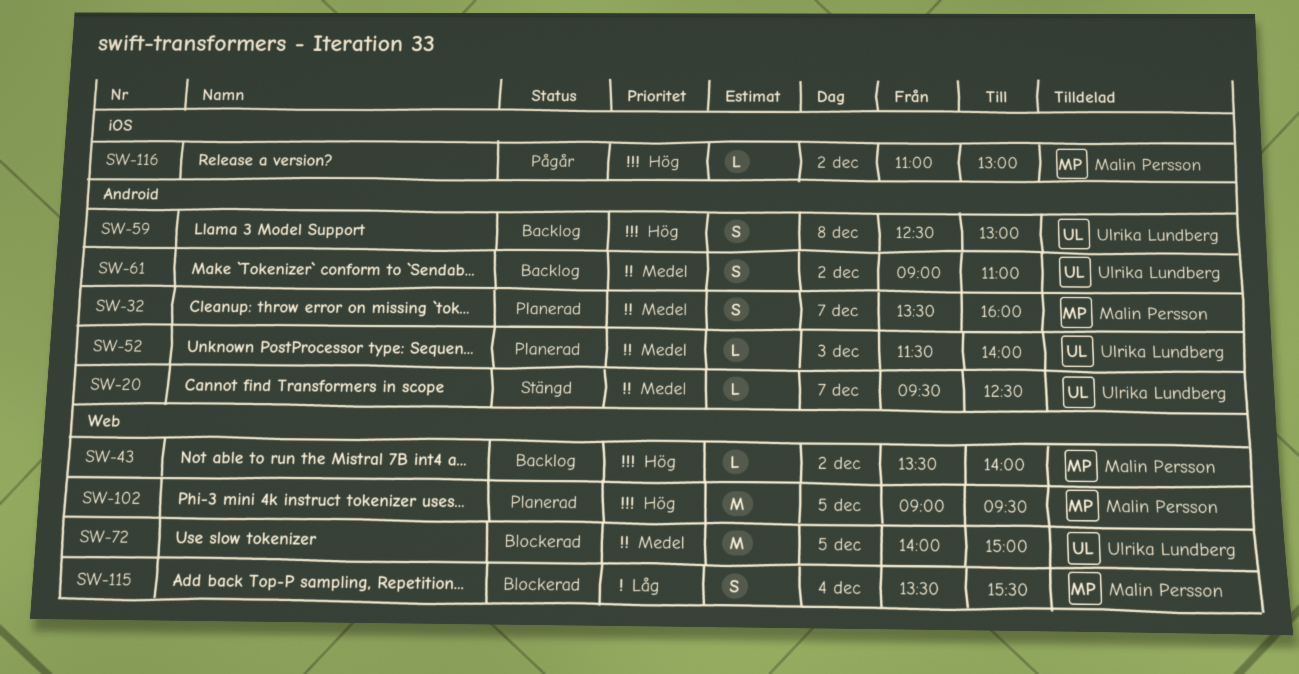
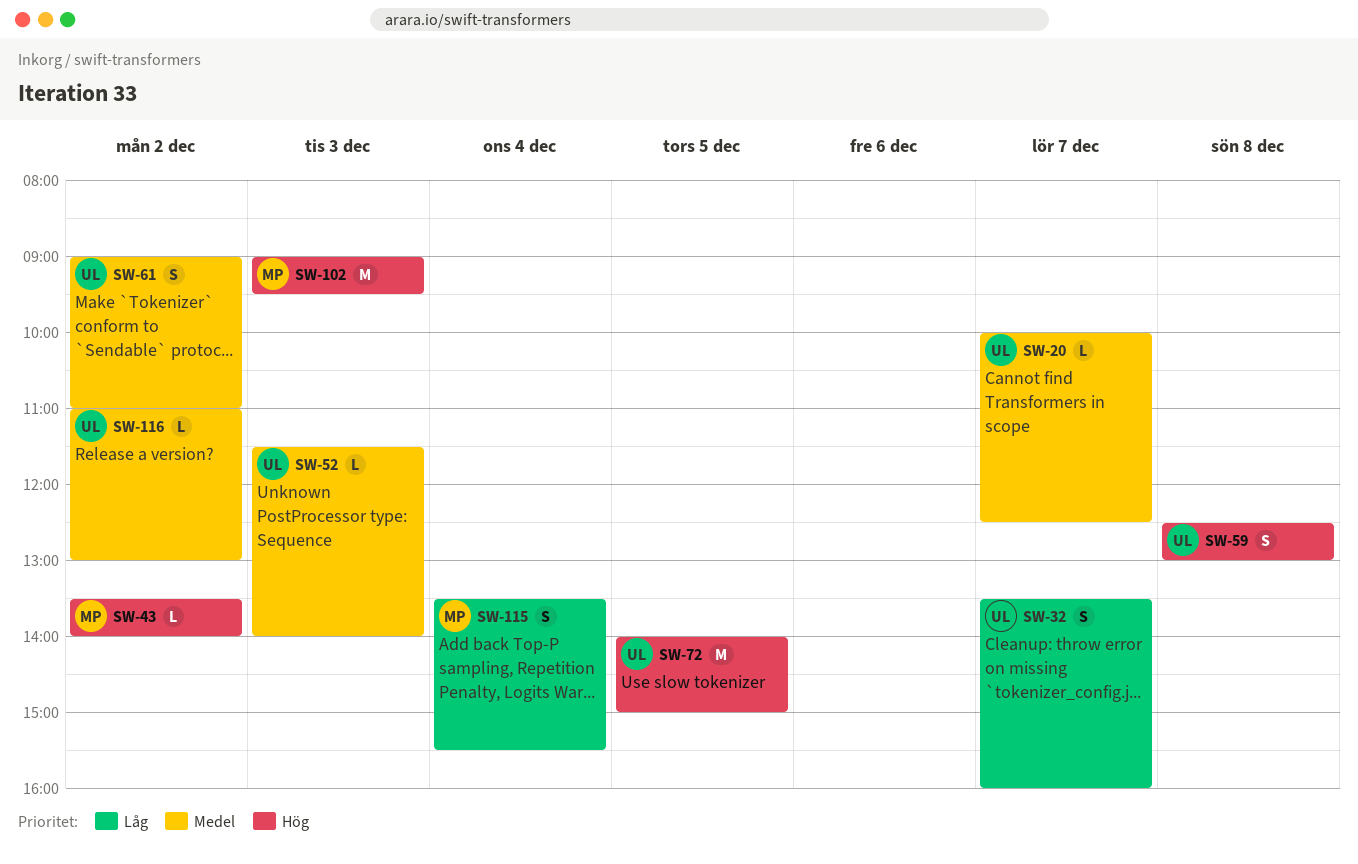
SW-20, begins: 09:30 -> 10:00
SW-32, owner: Malin Persson -> Ulrika Lundberg
SW-32, priority: Medel -> Låg
SW-72, priority: Medel -> Hög
SW-102, day: Dec 5 -> Dec 3
SW-116, owner: Malin Persson -> Ulrika Lundberg
SW-116, priority: Hög -> Medel

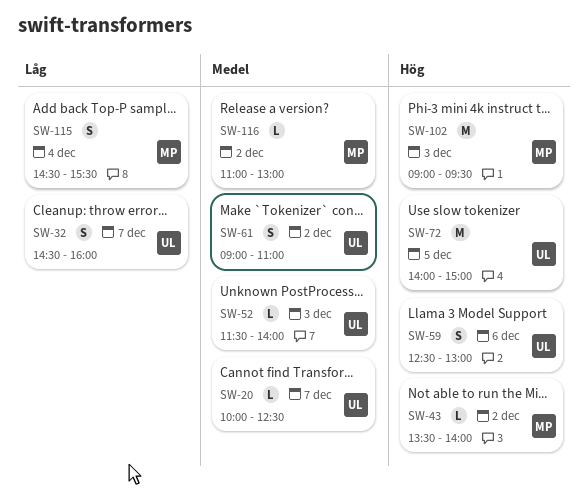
SW-32, begins: 13:30 -> 14:30
SW-59, day: Dec 8 -> Dec 6
SW-115, begins: 13:30 -> 14:30
SW-116, owner: UL -> MP

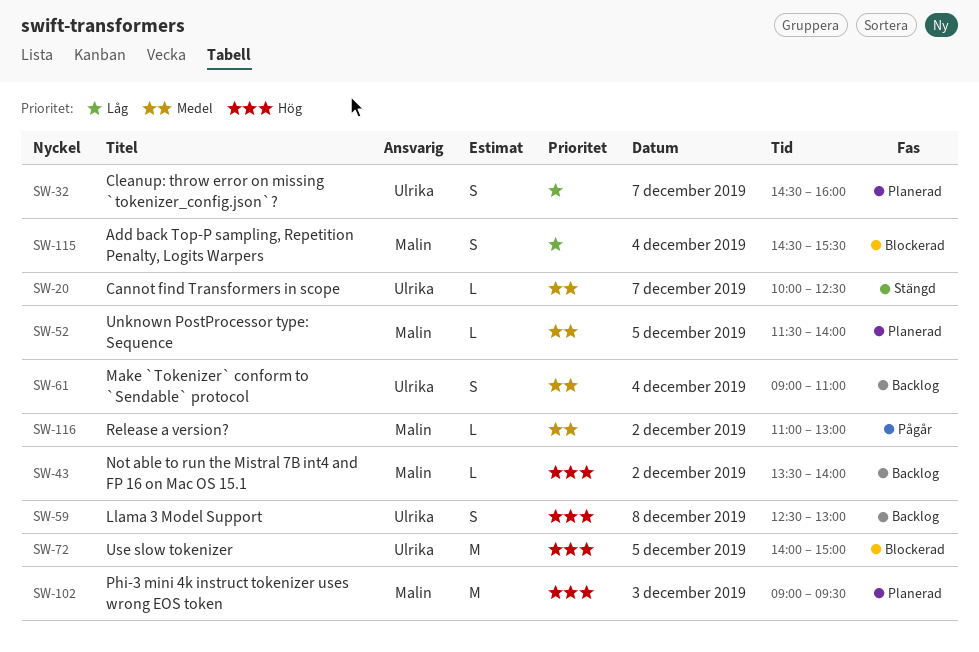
SW-52, owner: Ulrika -> Malin
SW-52, day: Dec 3 -> Dec 5
SW-59, day: Dec 6 -> Dec 8
SW-61, day: Dec 2 -> Dec 4

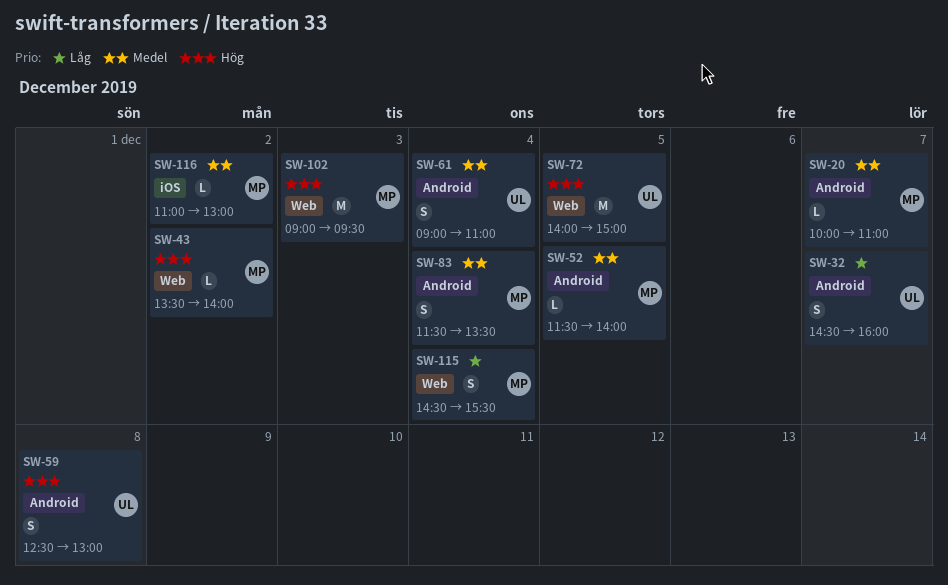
SW-20, owner: Ulrika -> Malin
SW-20, ends: 12:30 -> 11:00
SW-83: none -> present

